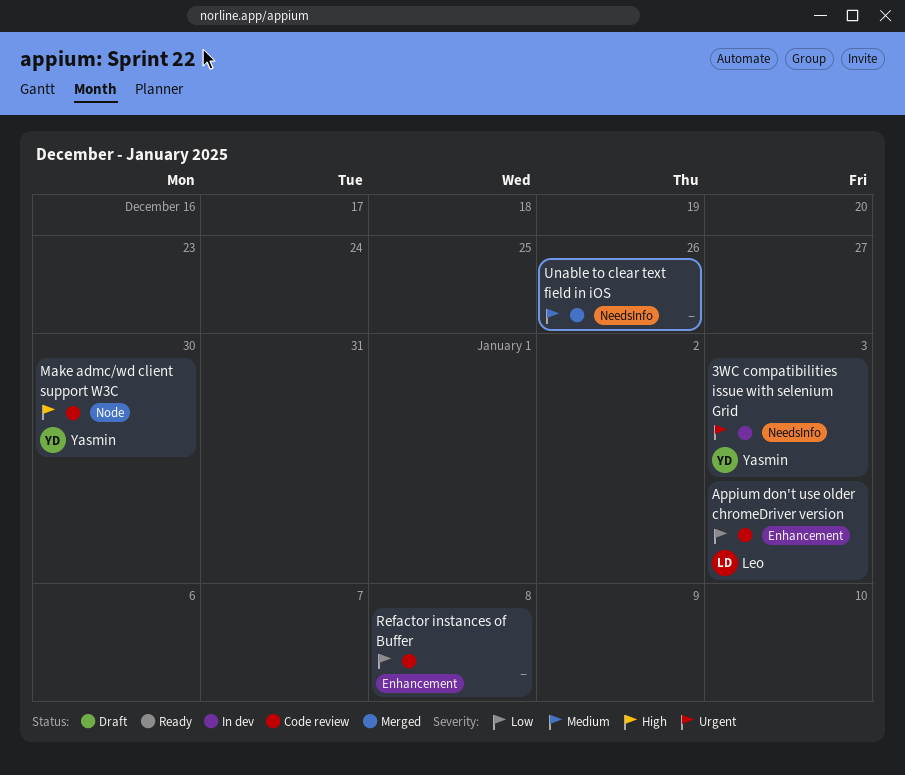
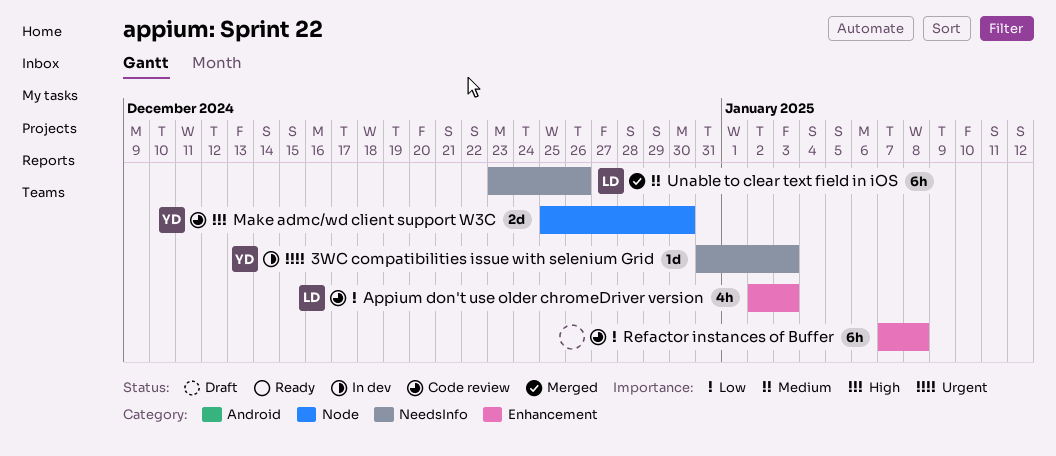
Unable to clear text field in iOS, owner: none -> Leo

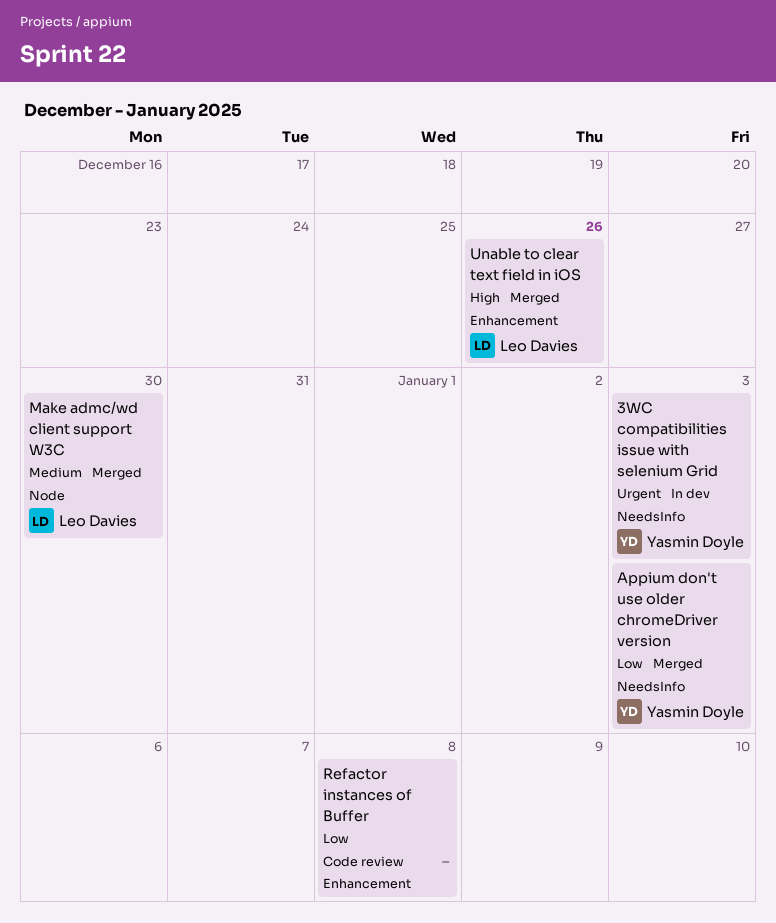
Appium don't use older chromeDriver version, status: Code review -> Merged
Appium don't use older chromeDriver version, owner: Leo Davies -> Yasmin Doyle
Appium don't use older chromeDriver version, label: Enhancement -> NeedsInfo
Make admc/wd client support W3C, status: Code review -> Merged
Make admc/wd client support W3C, owner: Yasmin Doyle -> Leo Davies
Make admc/wd client support W3C, priority: High -> Medium
Unable to clear text field in iOS, priority: Medium -> High
Unable to clear text field in iOS, label: NeedsInfo -> Enhancement

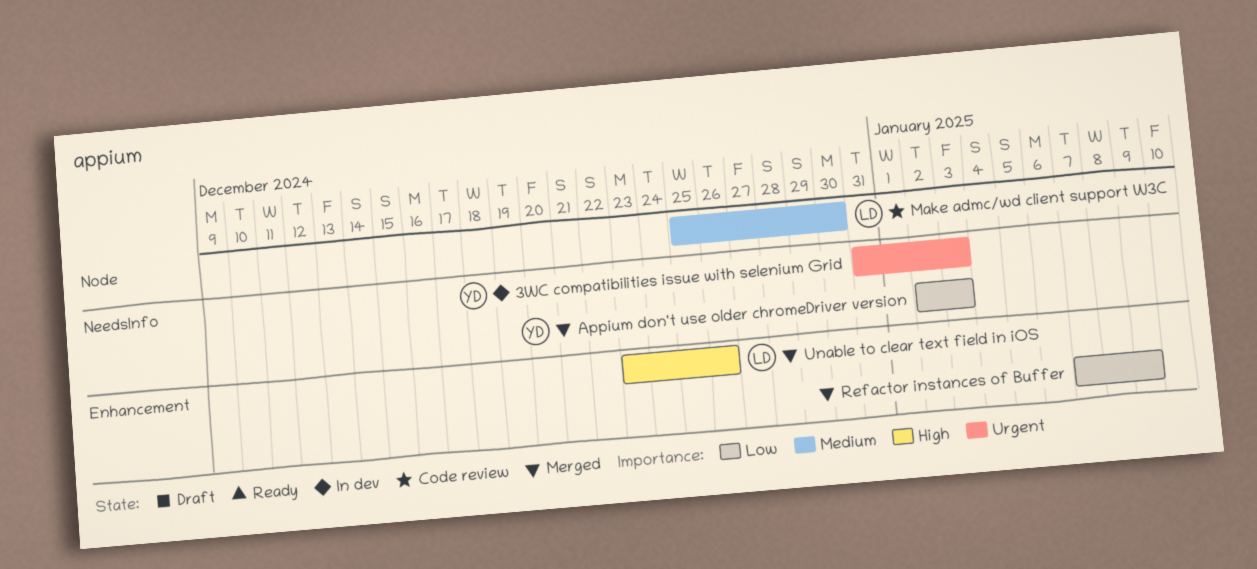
Make admc/wd client support W3C, status: Merged -> Code review
Refactor instances of Buffer, status: Code review -> Merged
Refactor instances of Buffer, due: Jan 8 -> Jan 9

